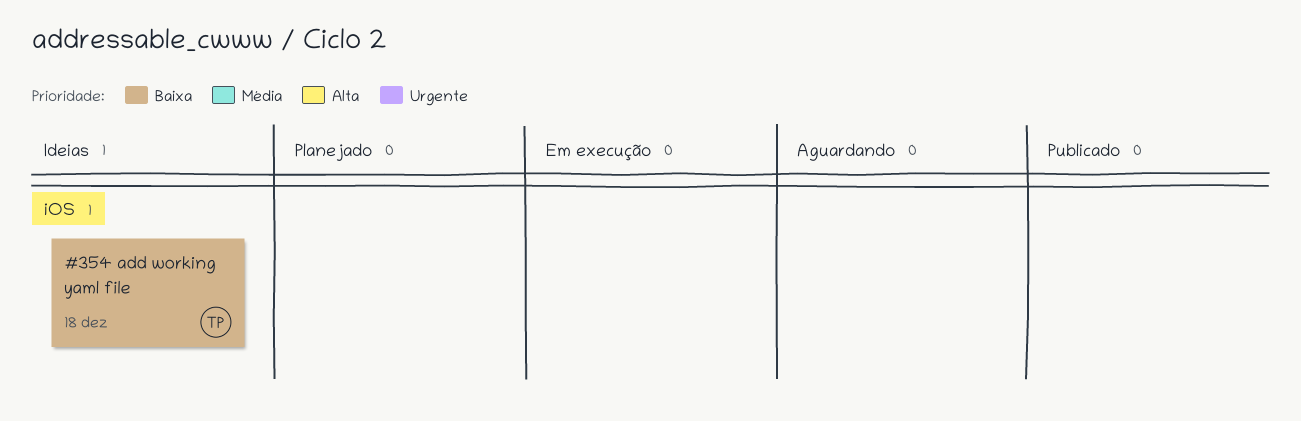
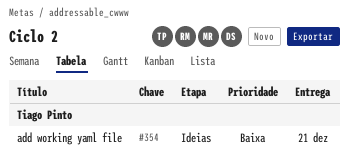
#354, due: Dec 18 -> Dec 21

